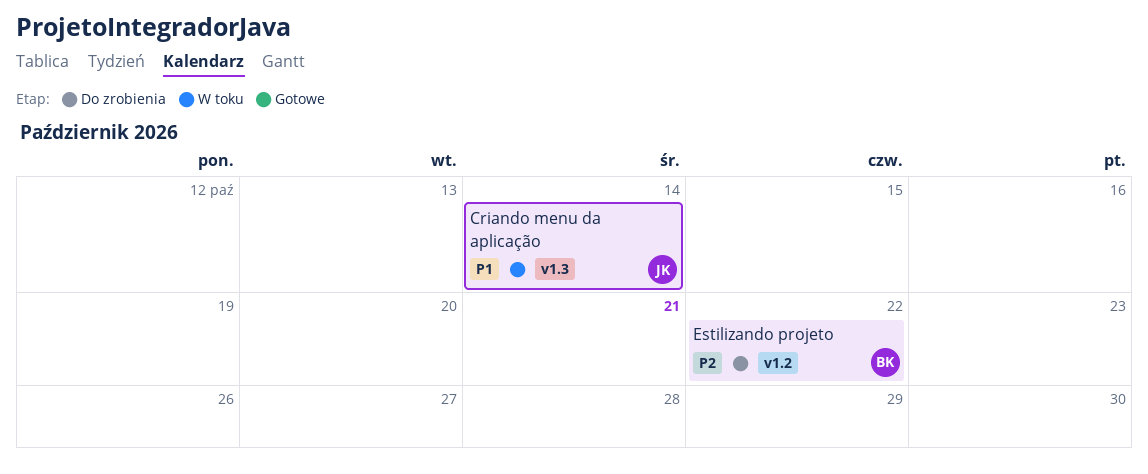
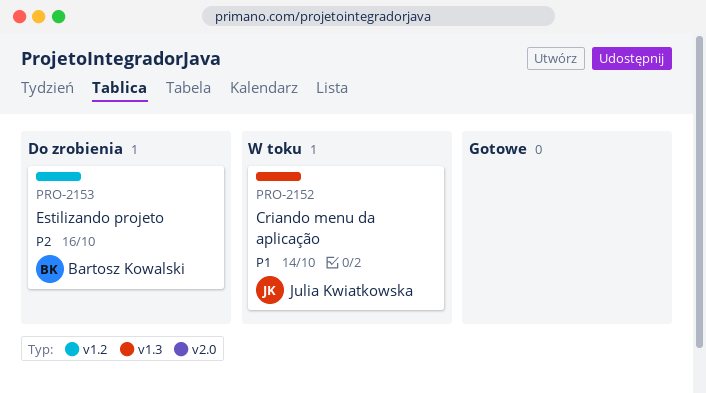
Estilizando projeto, due: Oct 22 -> Oct 16

